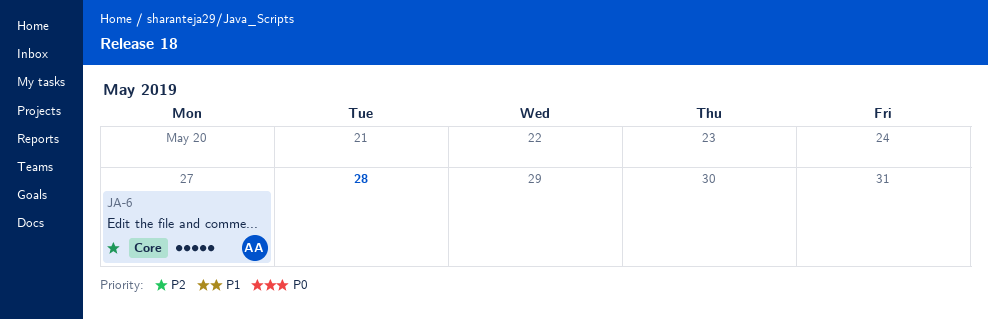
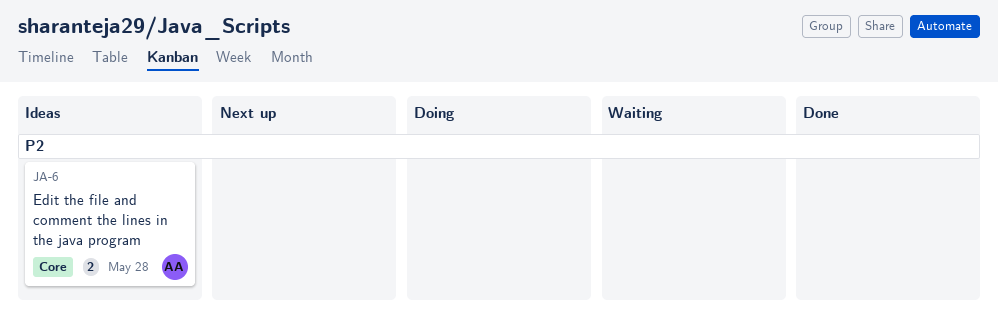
JA-6, estimate: 5 -> 2
JA-6, due: May 27 -> May 28

